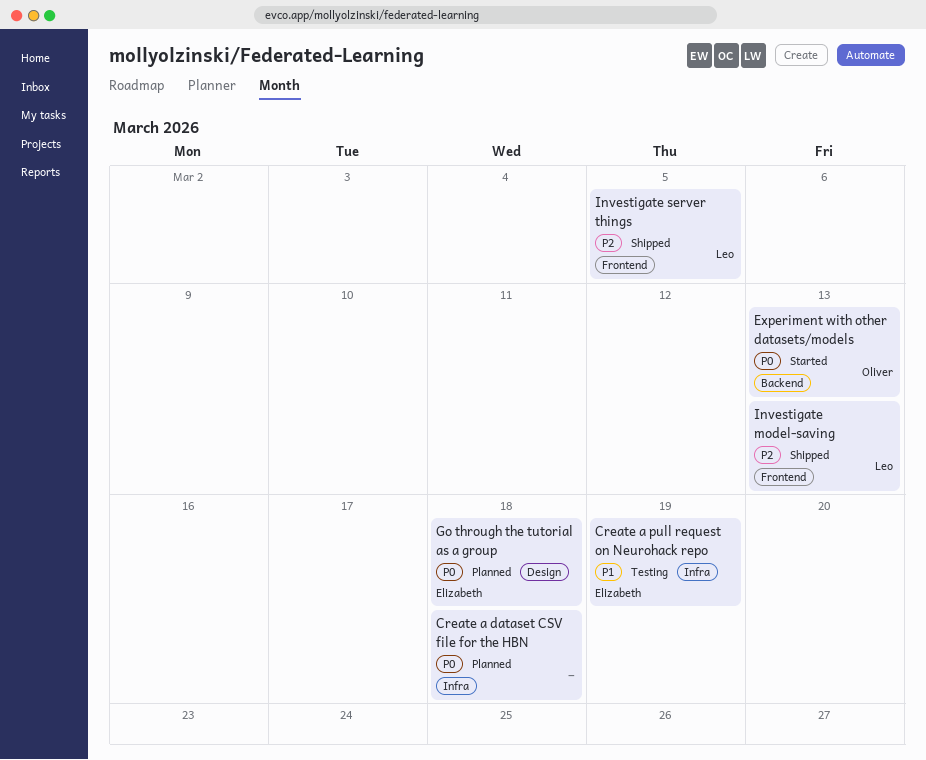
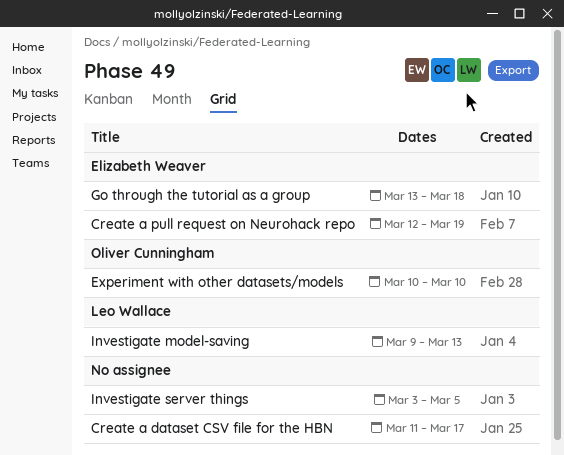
Create a dataset CSV file for the HBN, due: Mar 18 -> Mar 17
Experiment with other datasets/models, due: Mar 13 -> Mar 10
Investigate server things, owner: Leo Wallace -> none

